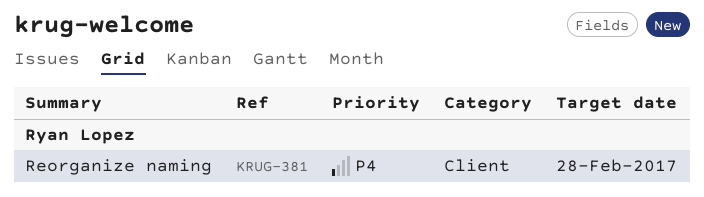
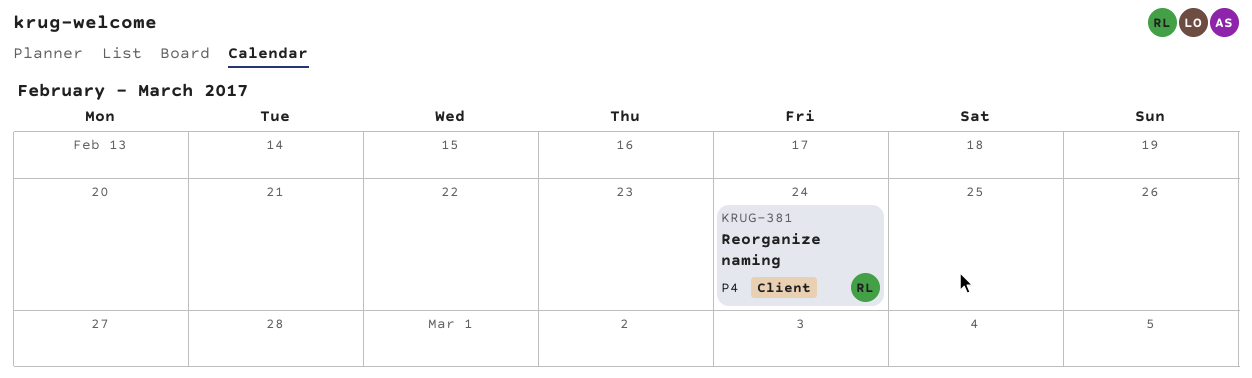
KRUG-381, due: Feb 28 -> Feb 24

